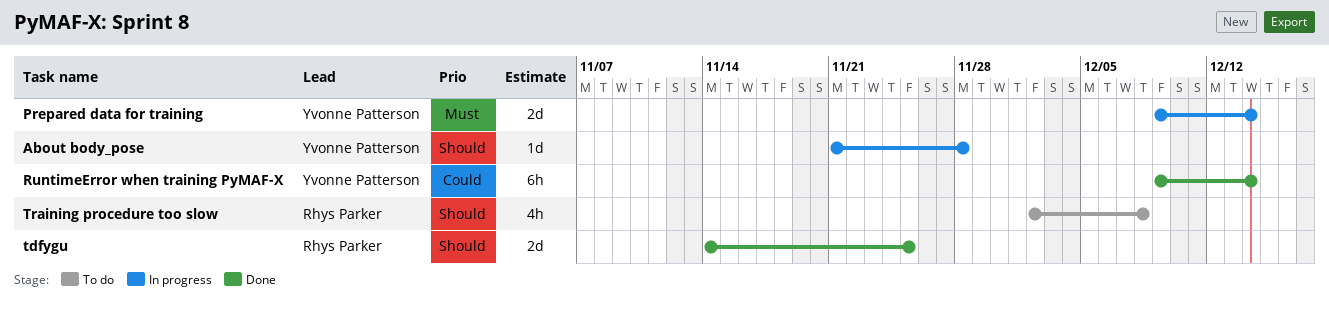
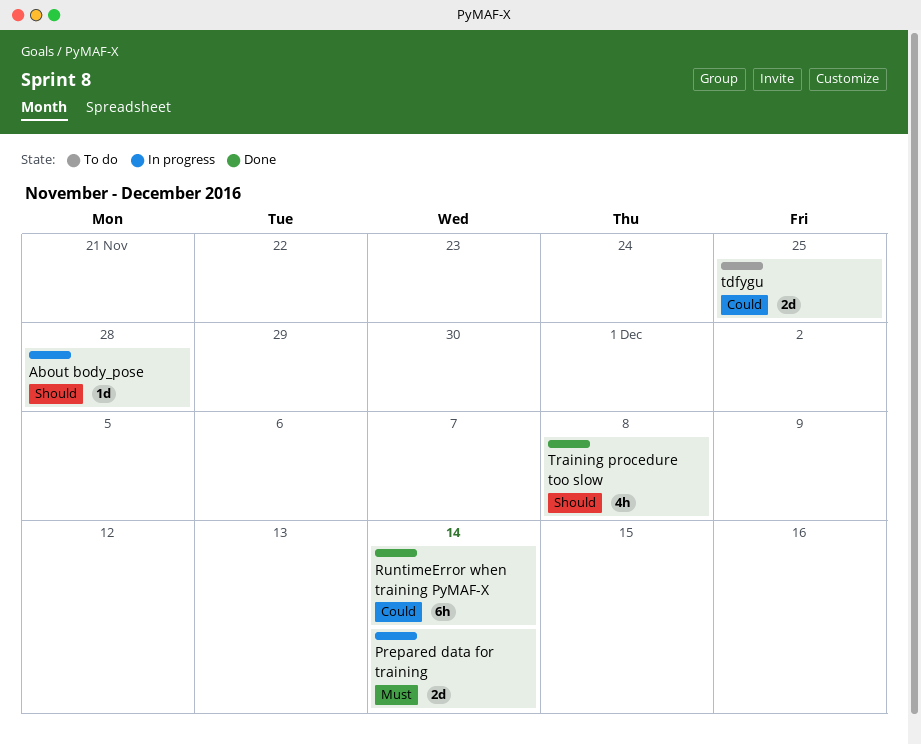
tdfygu, status: Done -> To do
tdfygu, priority: Should -> Could
Training procedure too slow, status: To do -> Done

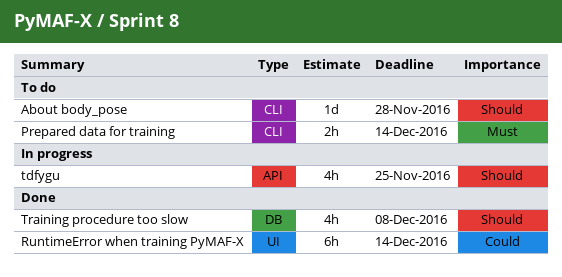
About body_pose, status: In progress -> To do
Prepared data for training, status: In progress -> To do
Prepared data for training, estimate: 2d -> 2h
tdfygu, status: To do -> In progress
tdfygu, priority: Could -> Should
tdfygu, estimate: 2d -> 4h

